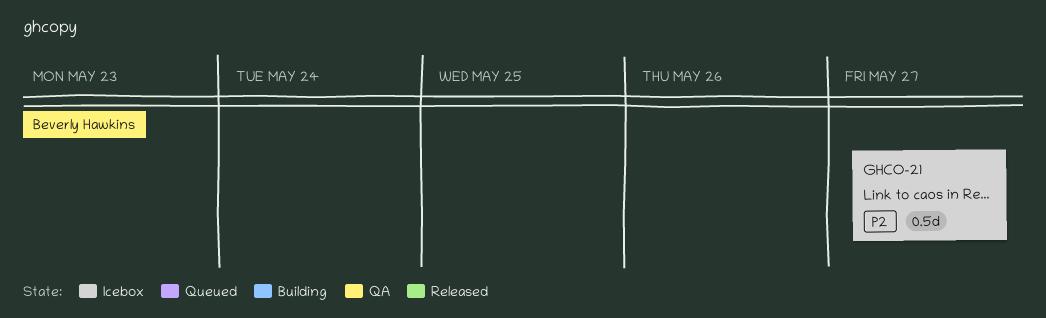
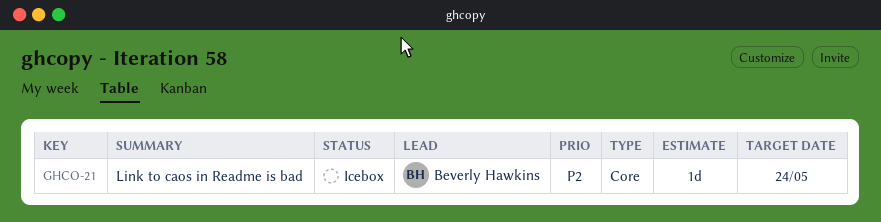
GHCO-21, estimate: 0.5d -> 1d
GHCO-21, due: May 27 -> May 24

